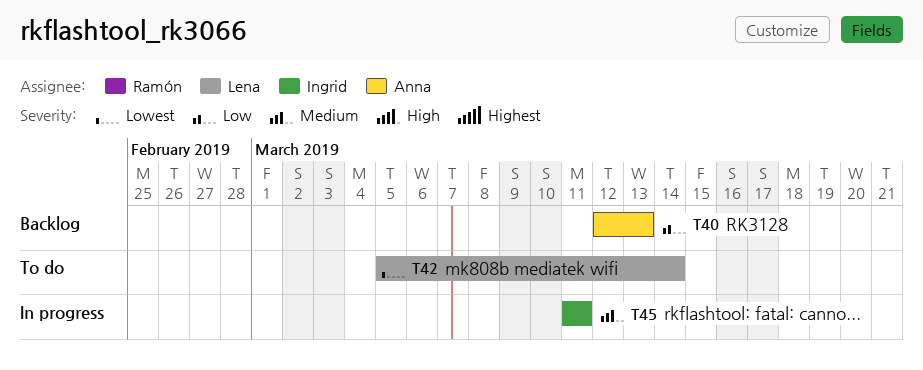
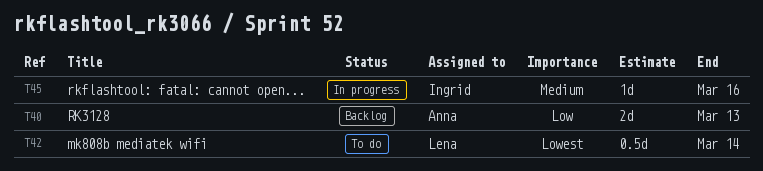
T45, due: Mar 11 -> Mar 16

